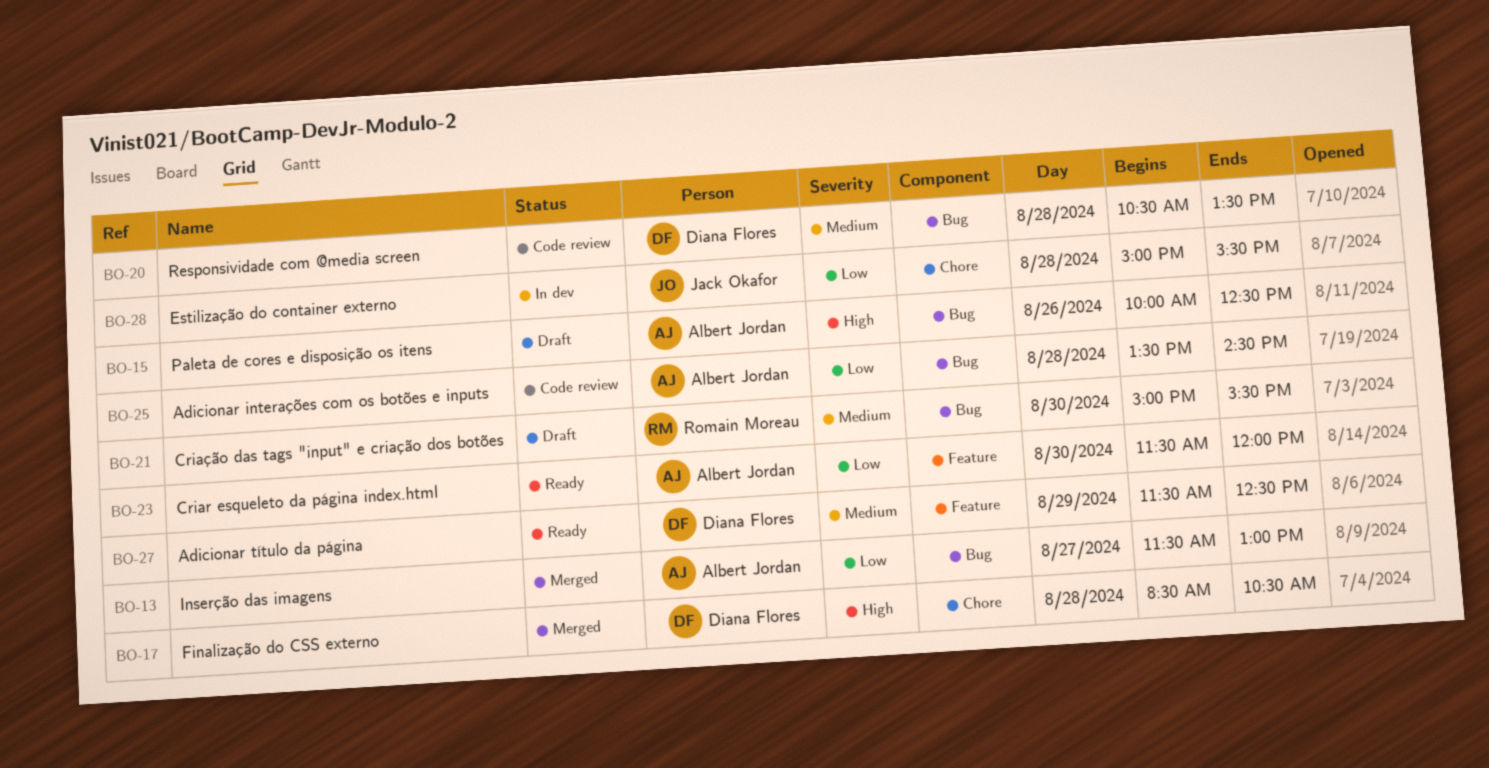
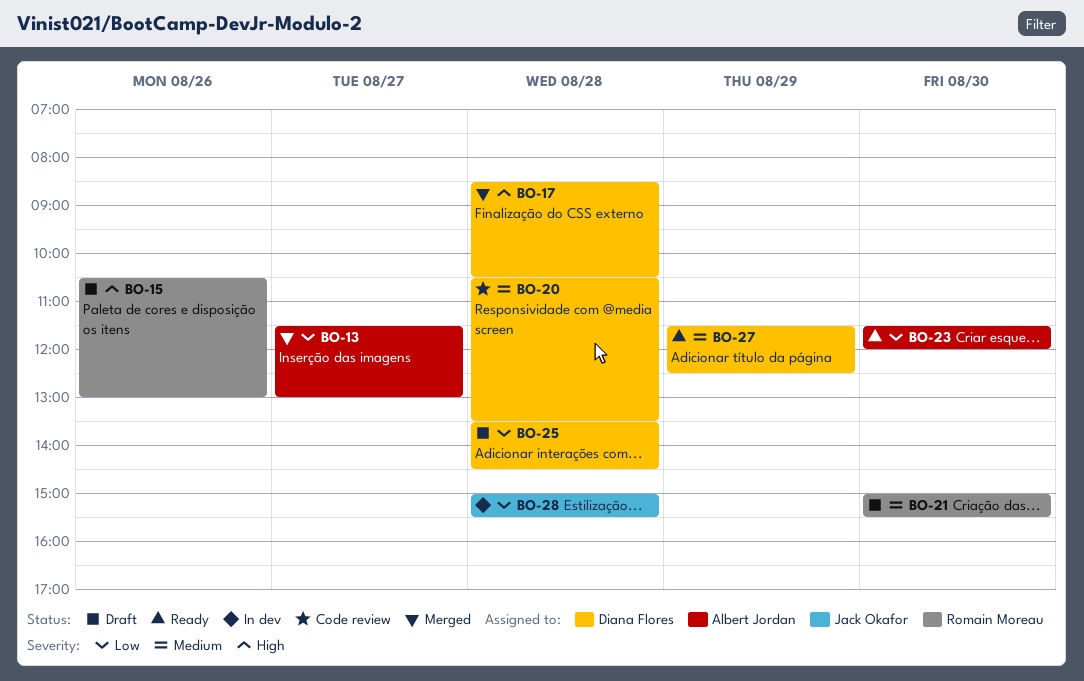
BO-15, owner: Albert Jordan -> Romain Moreau
BO-15, begins: 10:00 -> 10:30
BO-15, ends: 12:30 -> 13:00
BO-25, status: Code review -> Draft
BO-25, owner: Albert Jordan -> Diana Flores

